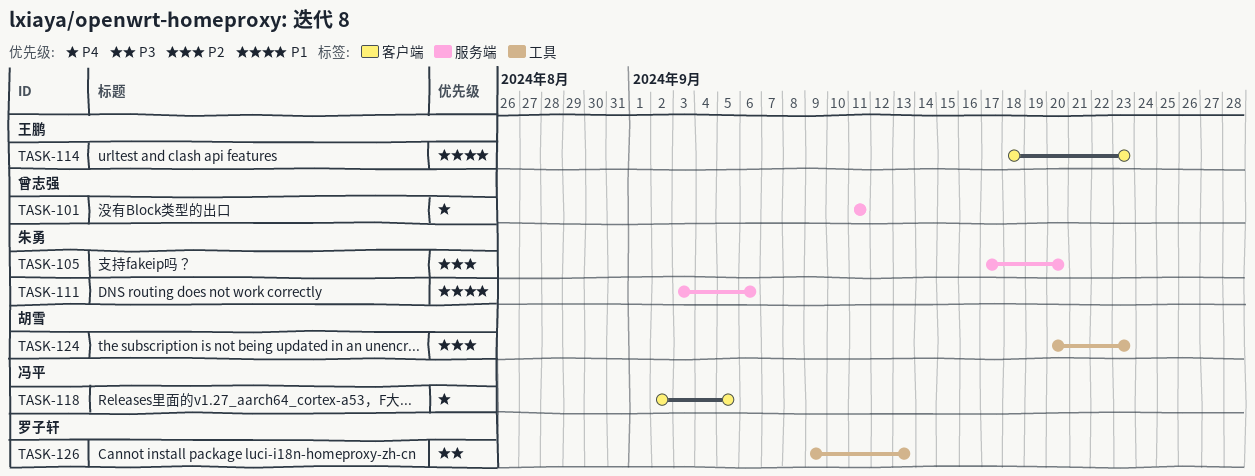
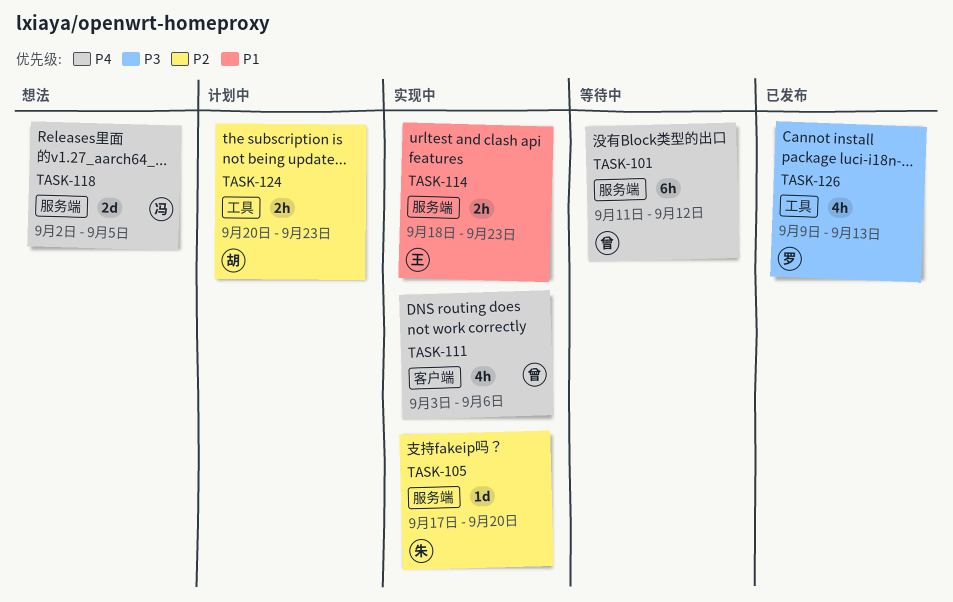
TASK-101, due: Sep 11 -> Sep 12
TASK-111, owner: 朱勇 -> 曾志强
TASK-111, priority: P1 -> P4
TASK-111, label: 服务端 -> 客户端
TASK-114, label: 客户端 -> 服务端
TASK-118, label: 客户端 -> 服务端

